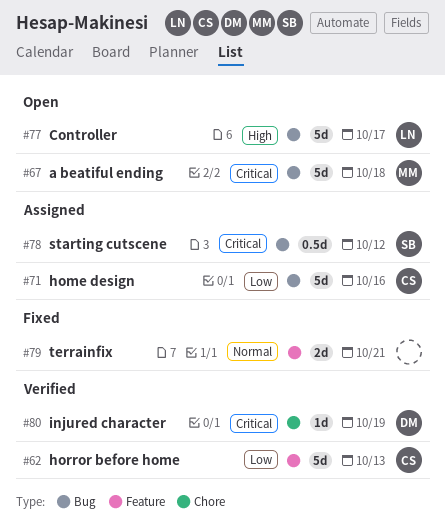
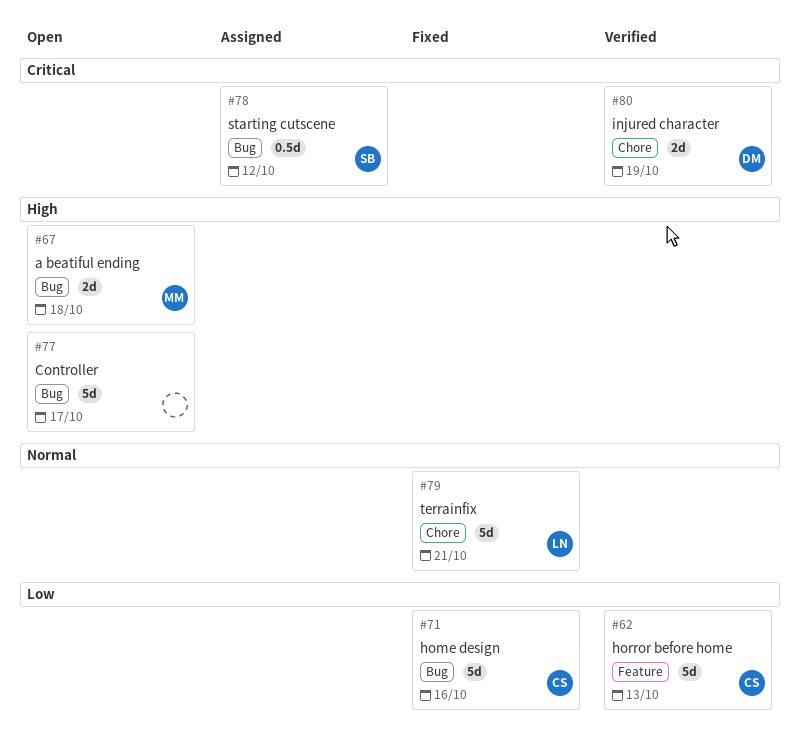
#67, priority: Critical -> High
#67, estimate: 5d -> 2d
#71, status: Assigned -> Fixed
#77, owner: LN -> none
#79, owner: none -> LN
#79, label: Feature -> Chore
#79, estimate: 2d -> 5d
#80, estimate: 1d -> 2d

